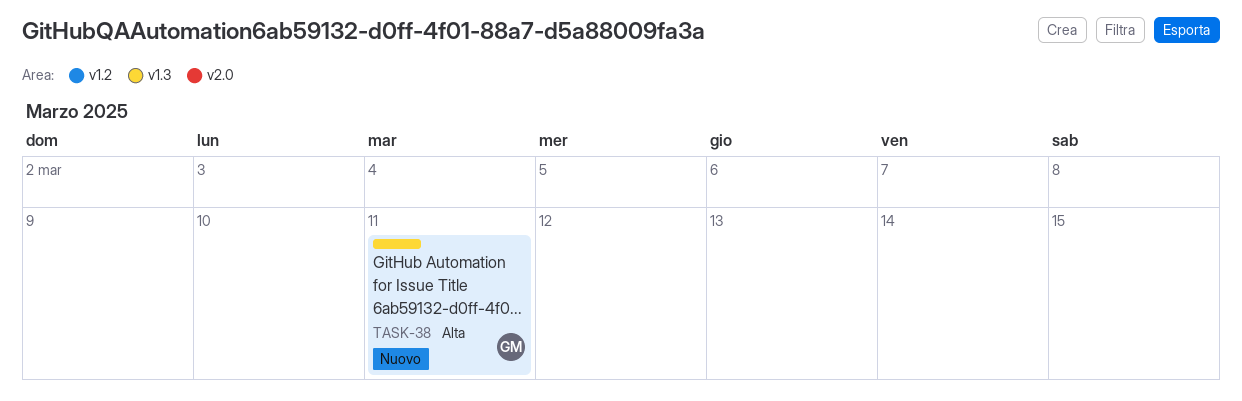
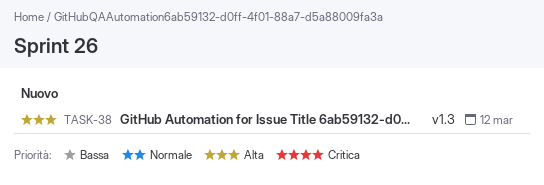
TASK-38, due: Mar 11 -> Mar 12

